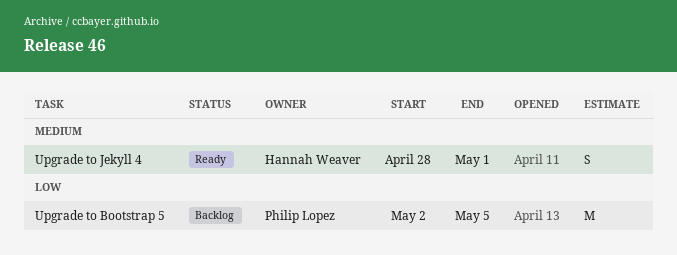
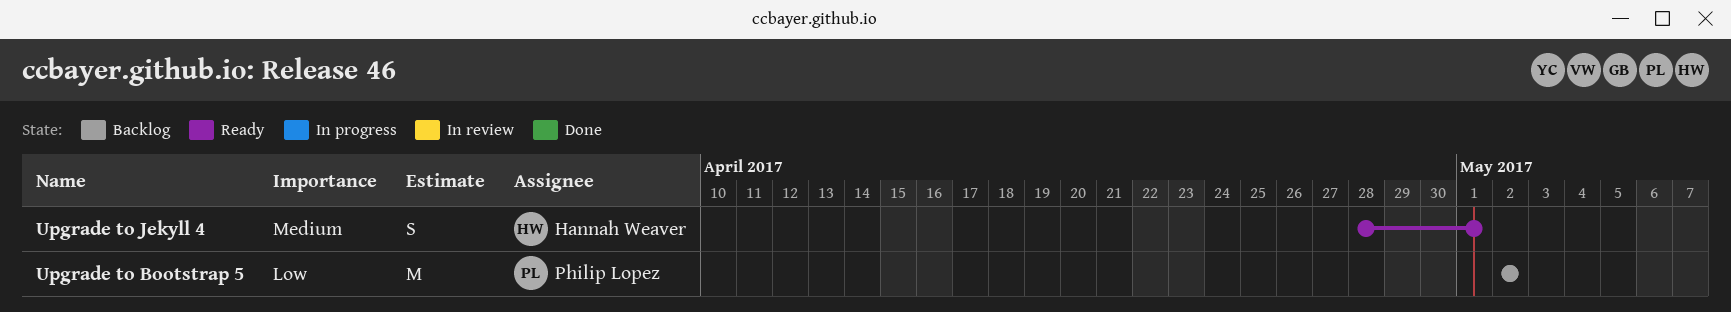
Upgrade to Bootstrap 5, due: May 5 -> May 2

